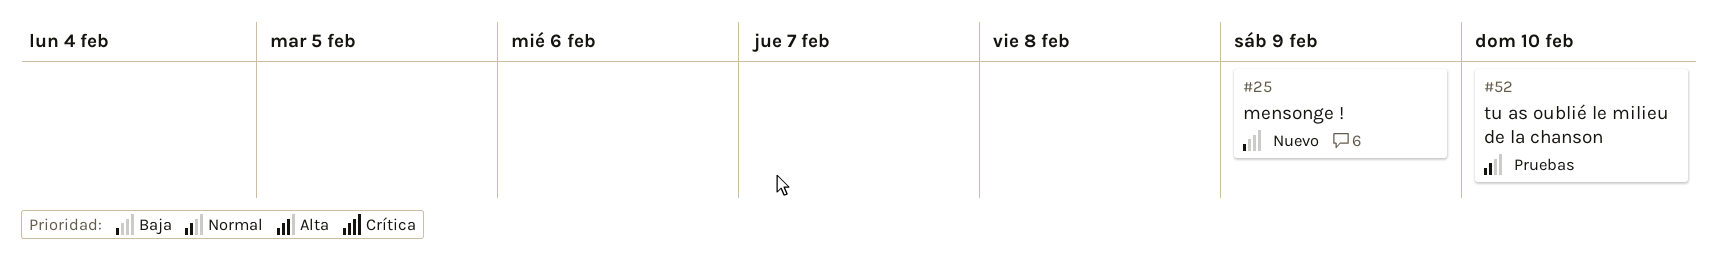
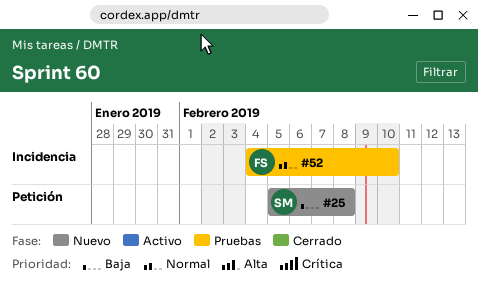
#25, due: Feb 9 -> Feb 8

